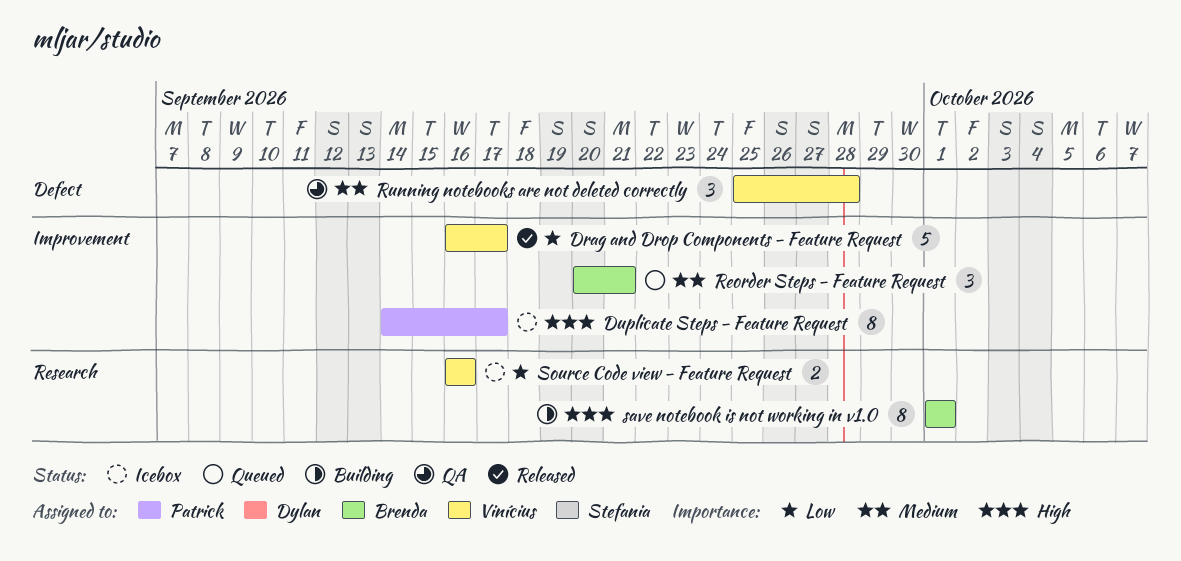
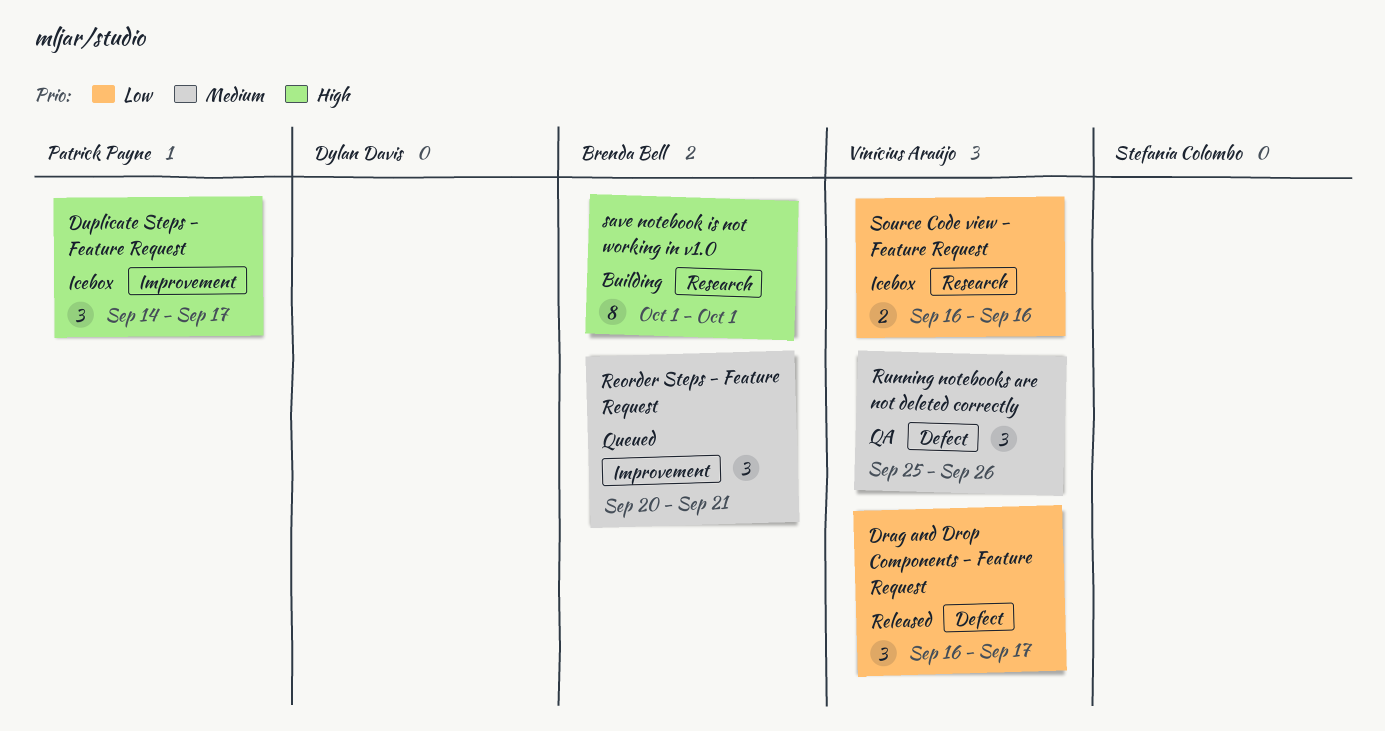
Drag and Drop Components - Feature Request, label: Improvement -> Defect
Drag and Drop Components - Feature Request, estimate: 5 -> 3
Duplicate Steps - Feature Request, estimate: 8 -> 3
Running notebooks are not deleted correctly, due: Sep 28 -> Sep 26

